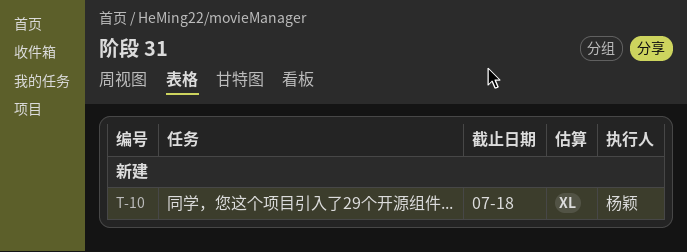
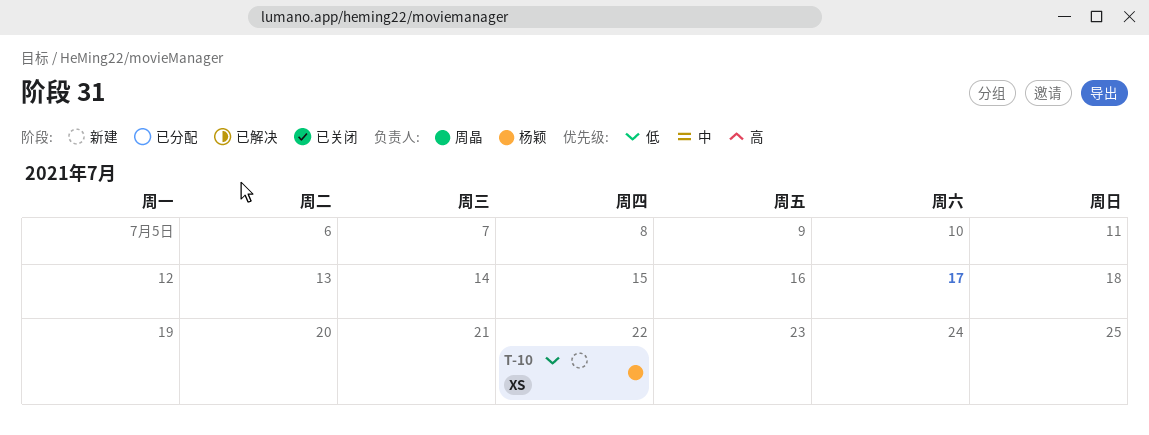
T-10, estimate: XL -> XS
T-10, due: Jul 18 -> Jul 22

